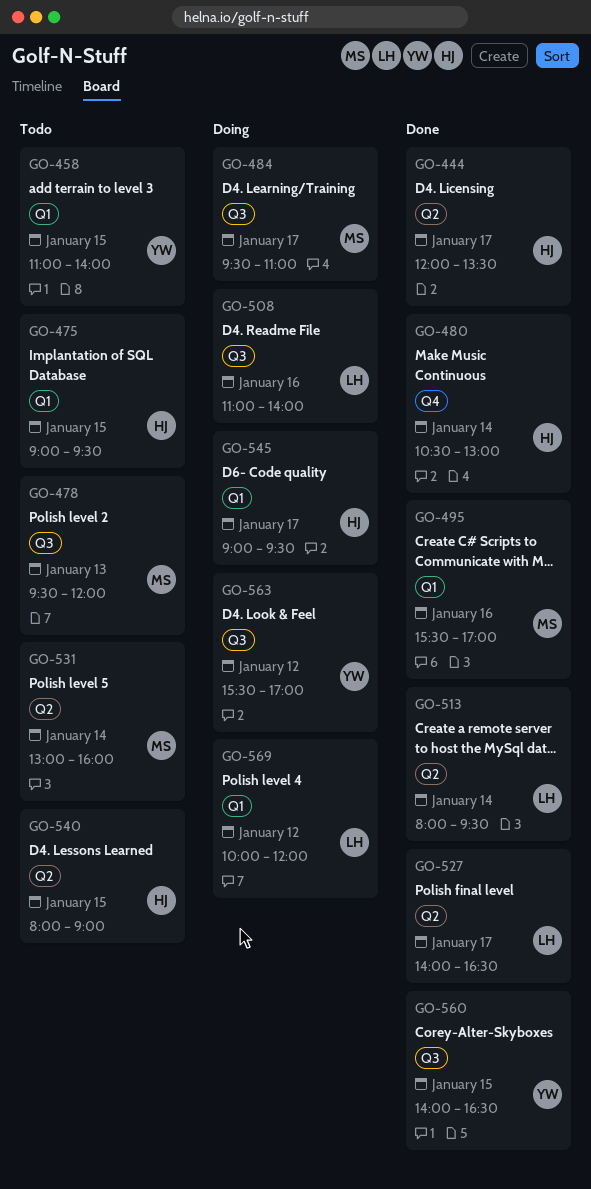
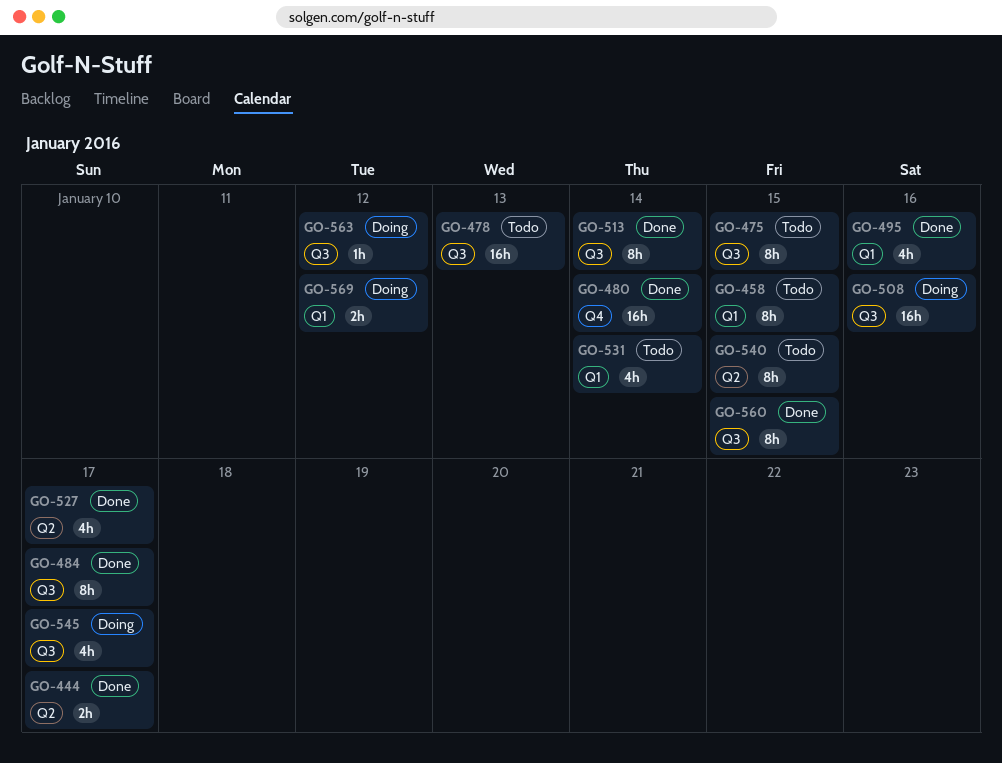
GO-475, label: Q1 -> Q3
GO-484, status: Doing -> Done
GO-513, label: Q2 -> Q3
GO-531, label: Q2 -> Q1
GO-545, label: Q1 -> Q3

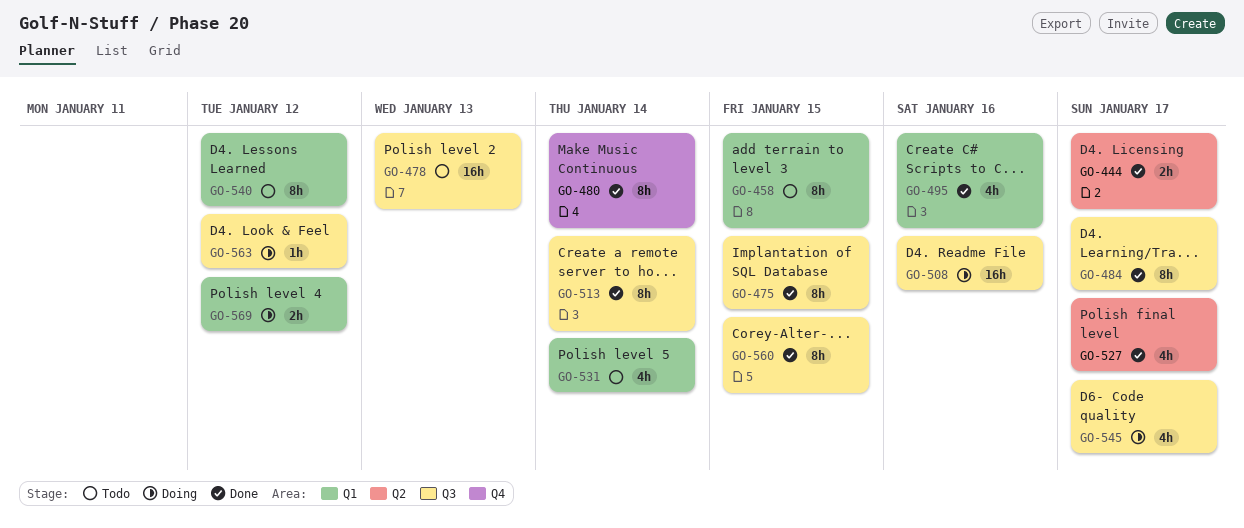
GO-475, status: Todo -> Done
GO-480, estimate: 16h -> 8h
GO-540, label: Q2 -> Q1
GO-540, day: Jan 15 -> Jan 12

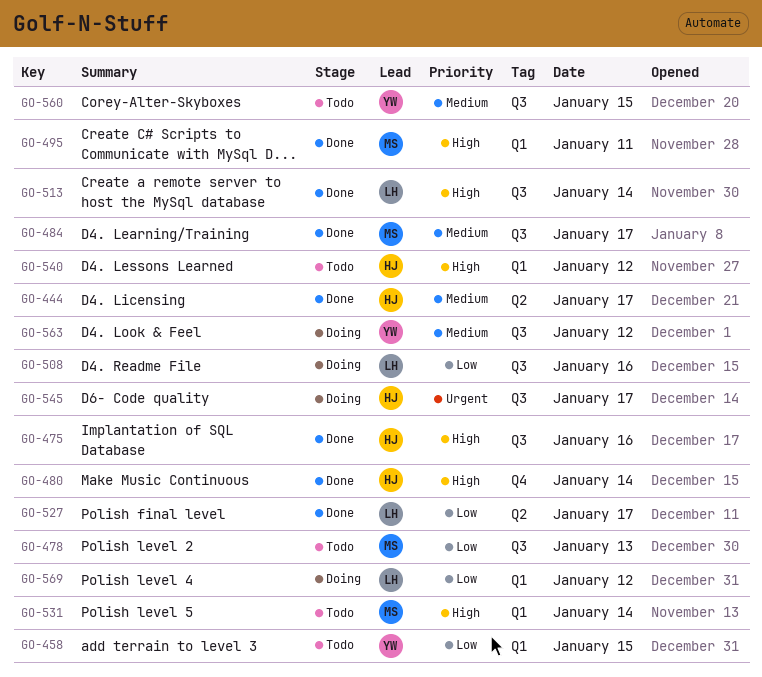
GO-475, day: Jan 15 -> Jan 16
GO-495, day: Jan 16 -> Jan 11
GO-560, status: Done -> Todo

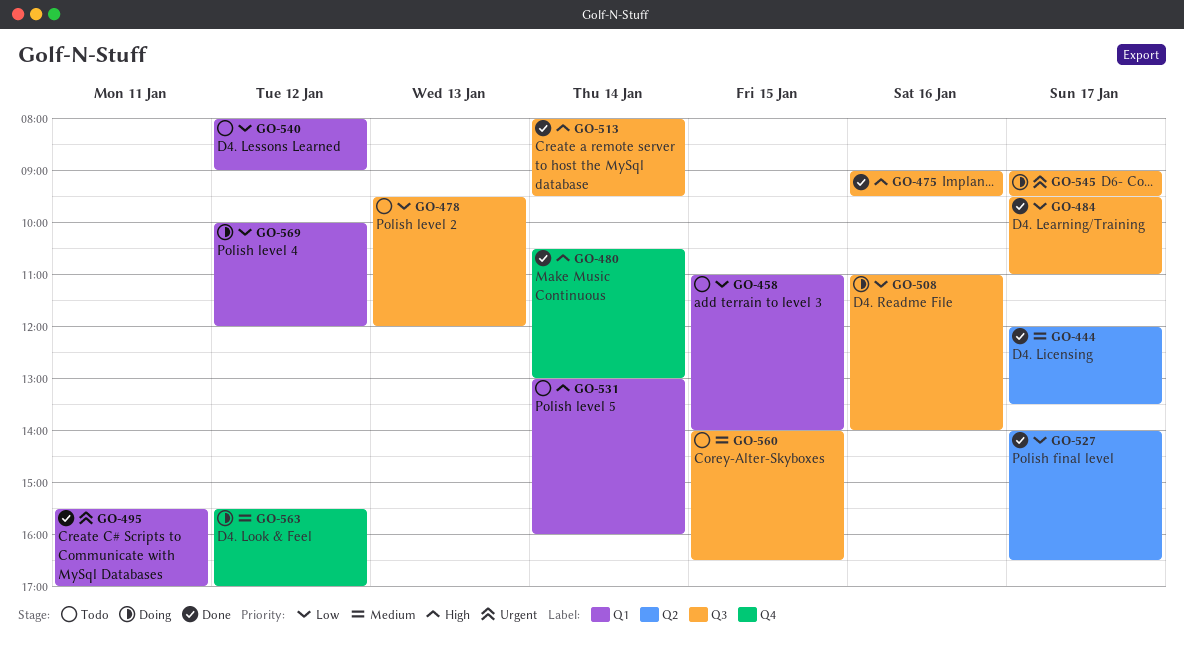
GO-484, priority: Medium -> Low
GO-495, priority: High -> Urgent
GO-540, priority: High -> Low
GO-563, label: Q3 -> Q4

